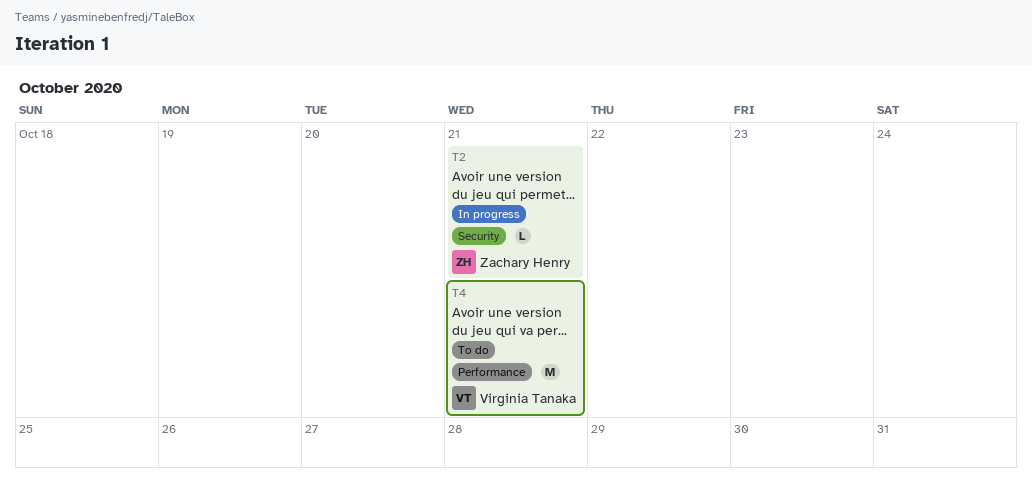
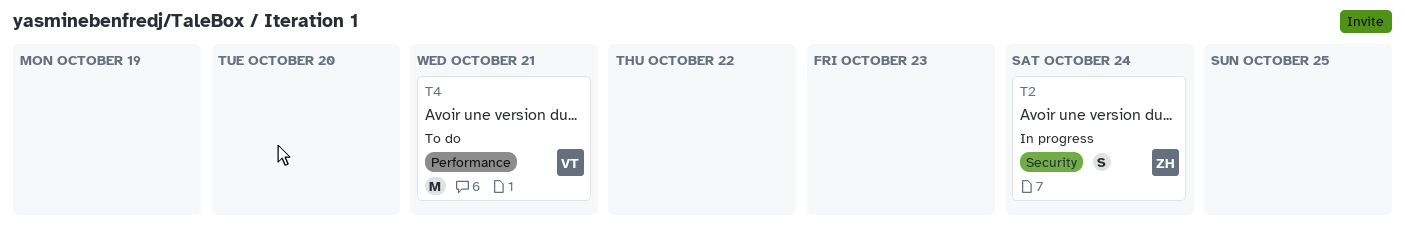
T2, estimate: L -> S
T2, due: Oct 21 -> Oct 24

